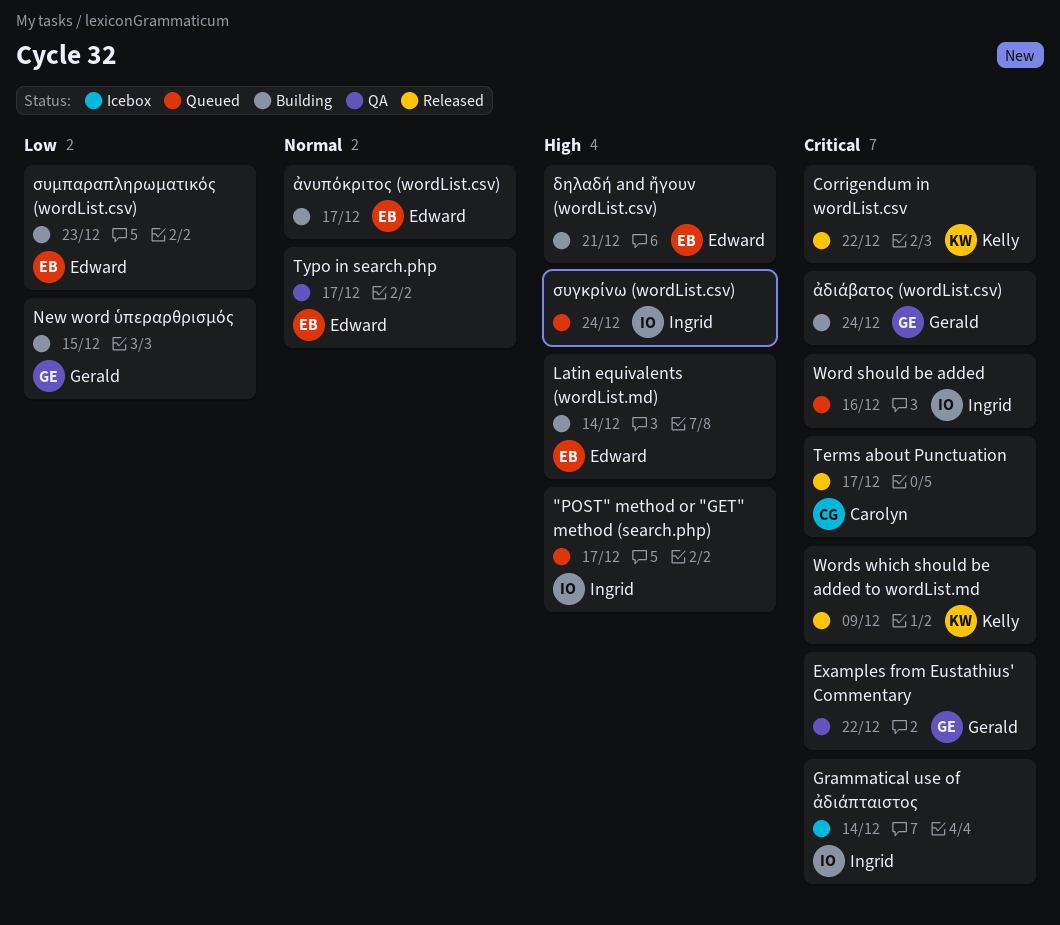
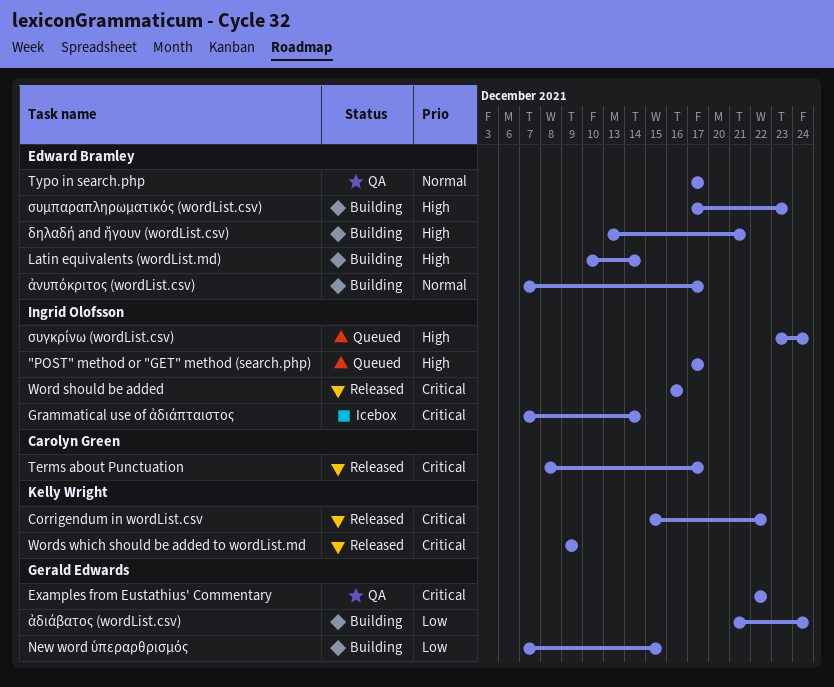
Word should be added, status: Queued -> Released
συμπαραπληρωματικός (wordList.csv), priority: Low -> High
ἀδιάβατος (wordList.csv), priority: Critical -> Low

